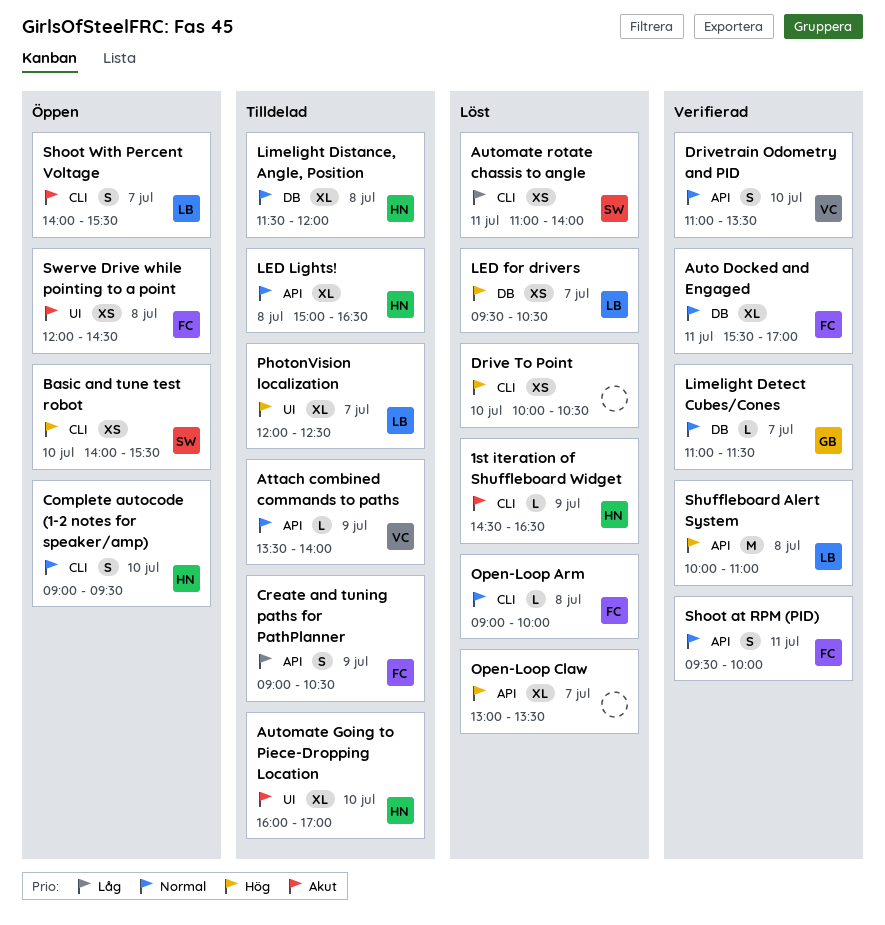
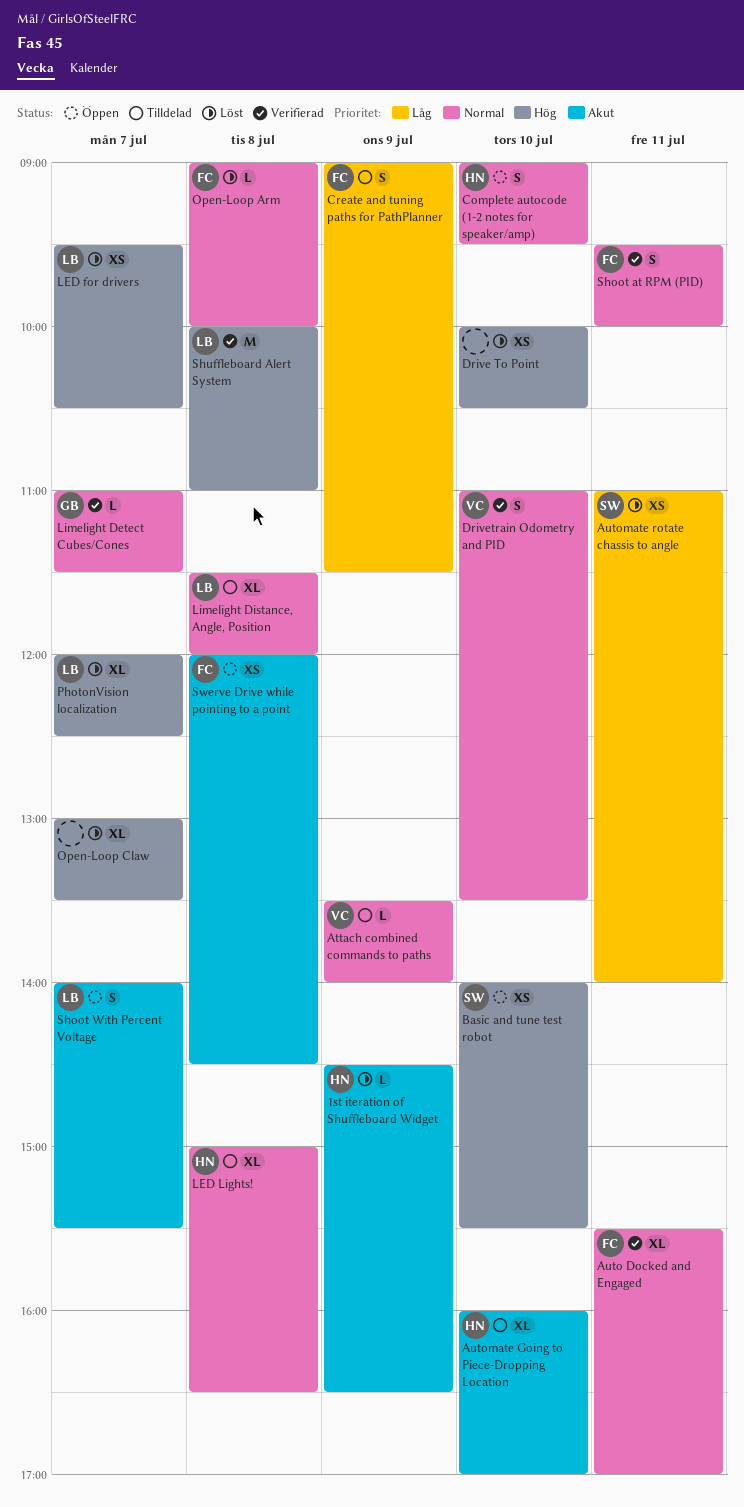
Create and tuning paths for PathPlanner, ends: 10:30 -> 11:30
Limelight Distance, Angle, Position, owner: HN -> LB
PhotonVision localization, status: Tilldelad -> Löst

